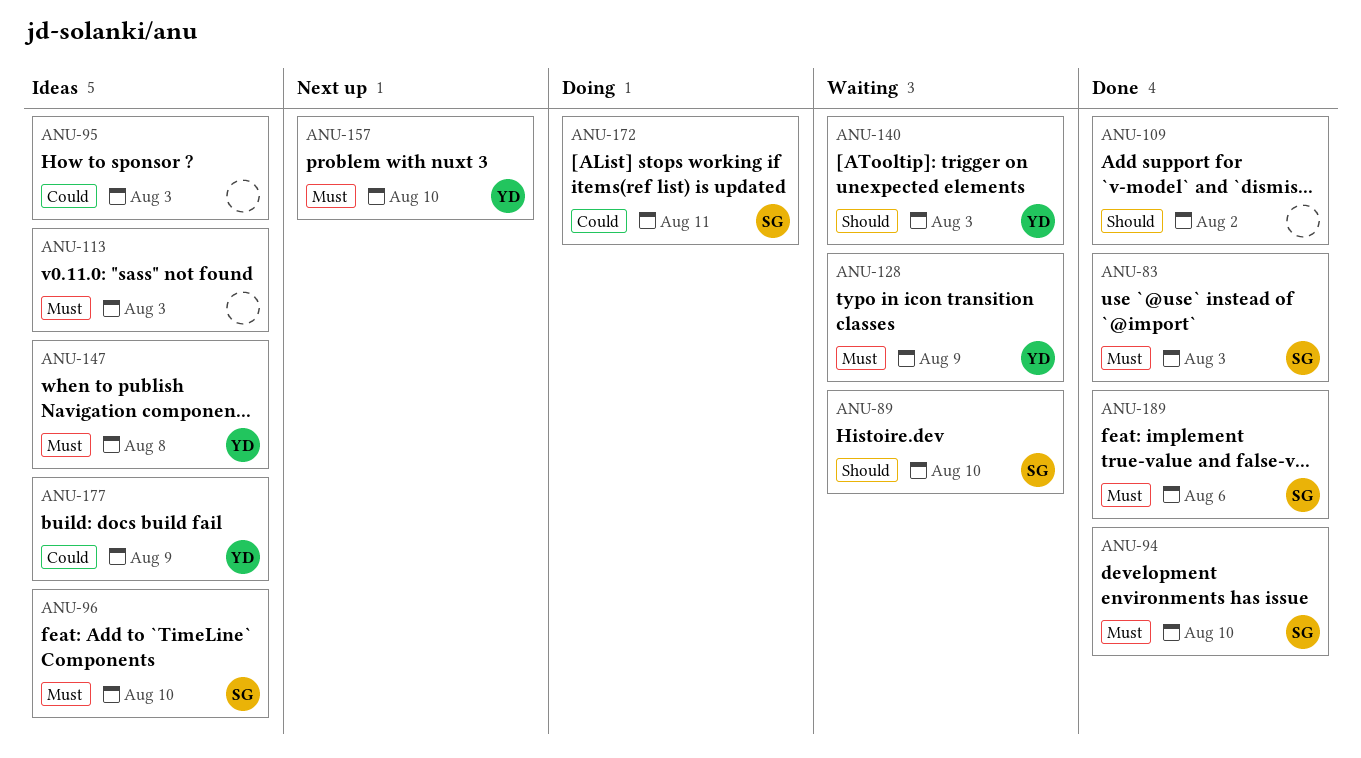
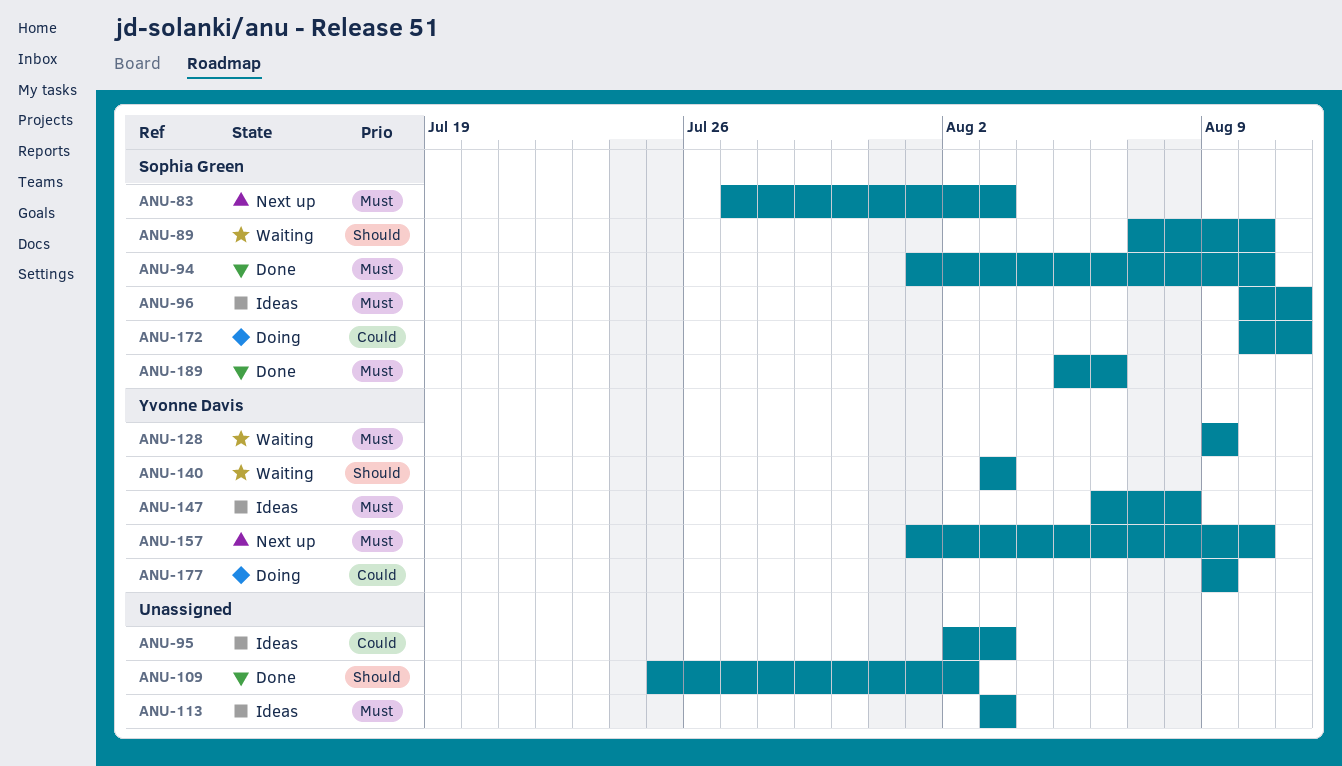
ANU-83, status: Done -> Next up
ANU-96, due: Aug 10 -> Aug 11
ANU-177, status: Ideas -> Doing

